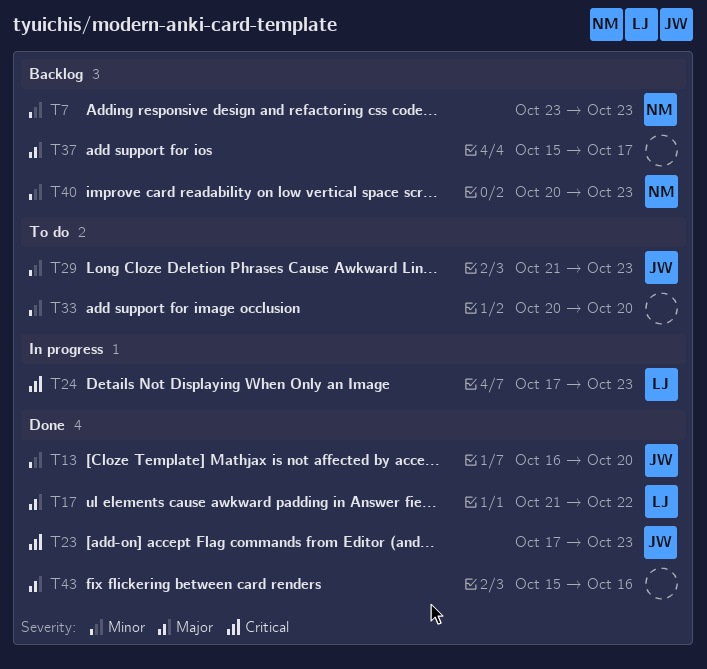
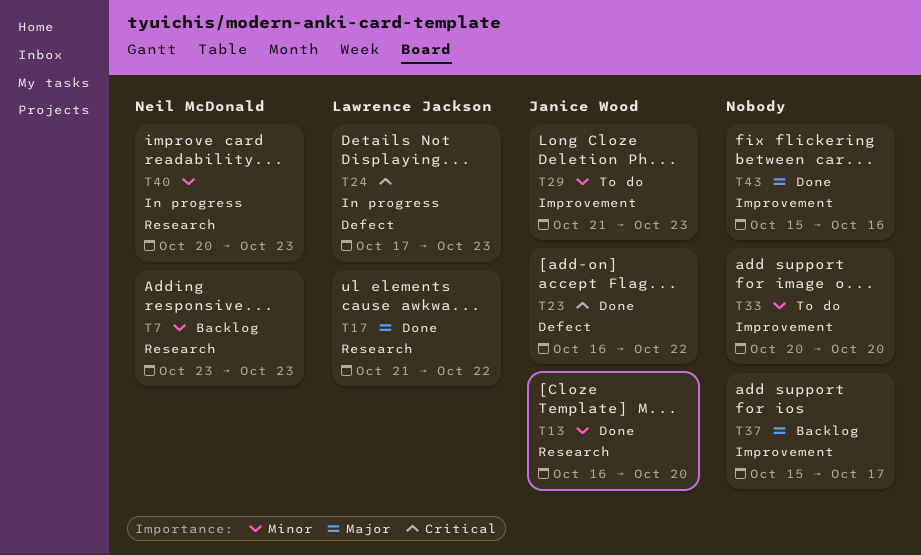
T23, start: Oct 17 -> Oct 16
T23, due: Oct 23 -> Oct 22
T40, status: Backlog -> In progress

